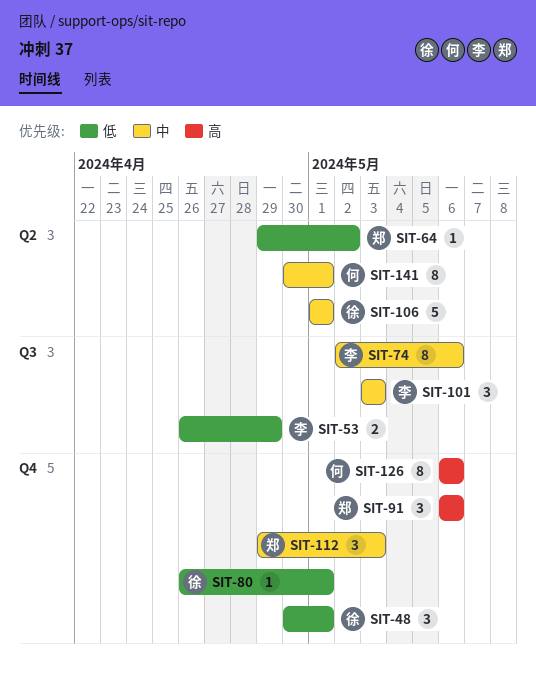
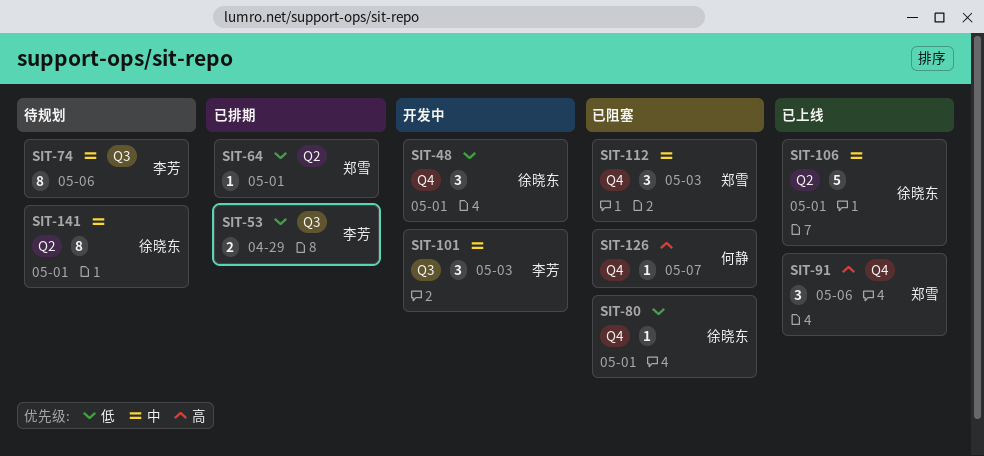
SIT-64, due: May 2 -> May 1
SIT-126, estimate: 8 -> 1
SIT-126, due: May 6 -> May 7
SIT-141, owner: 何静 -> 徐晓东

